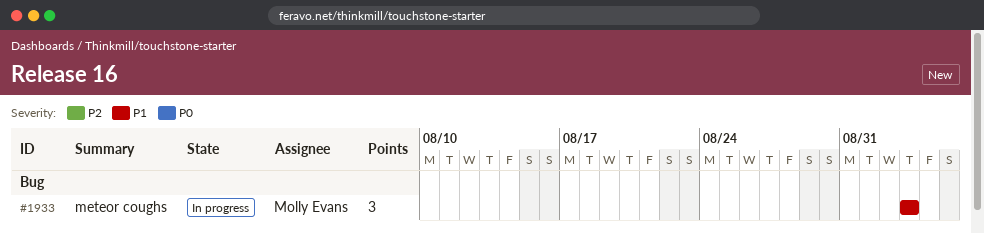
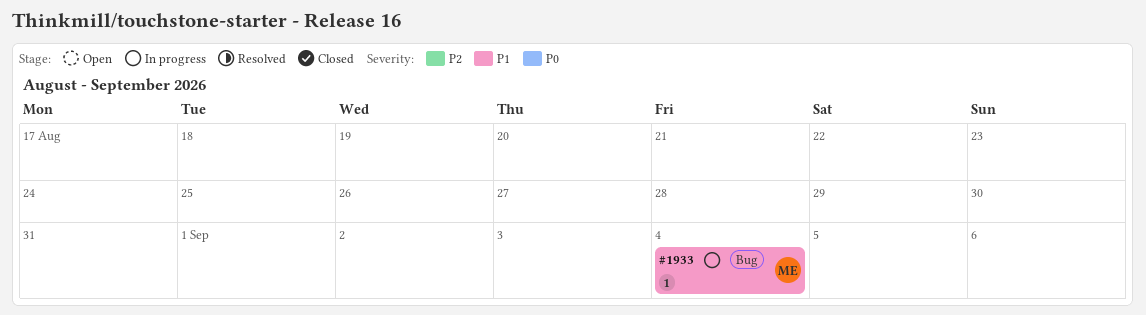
#1933, estimate: 3 -> 1
#1933, due: Sep 3 -> Sep 4

